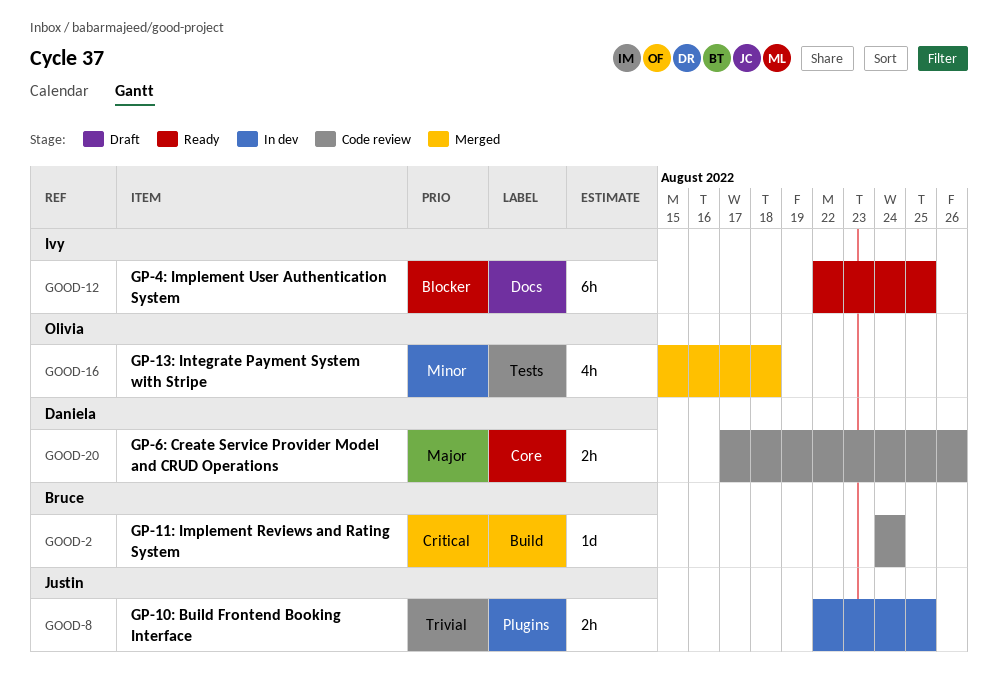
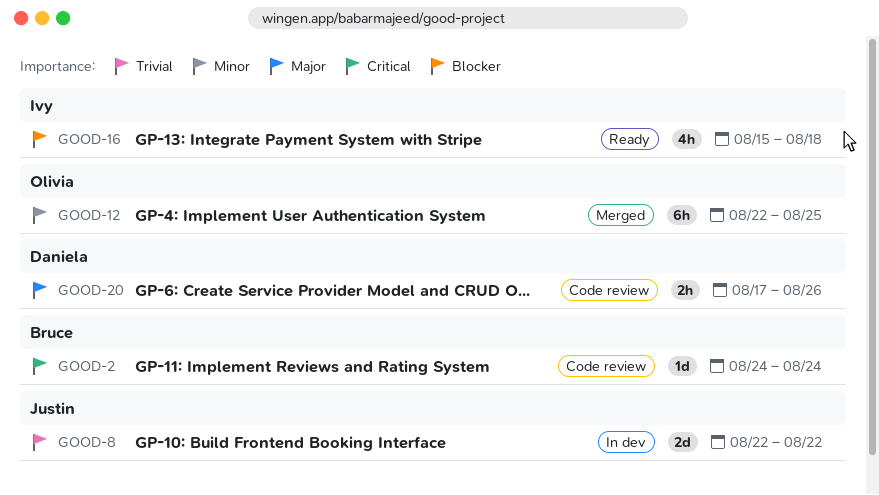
GOOD-8, estimate: 2h -> 2d
GOOD-8, due: Aug 25 -> Aug 22
GOOD-12, status: Ready -> Merged
GOOD-12, owner: Ivy -> Olivia
GOOD-12, priority: Blocker -> Minor
GOOD-16, status: Merged -> Ready
GOOD-16, owner: Olivia -> Ivy
GOOD-16, priority: Minor -> Blocker

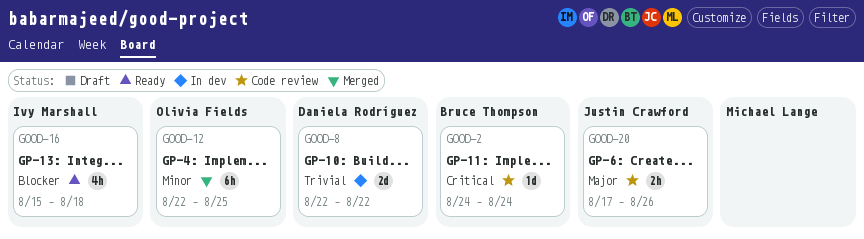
GOOD-8, owner: Justin Crawford -> Daniela Rodríguez
GOOD-20, owner: Daniela Rodríguez -> Justin Crawford

